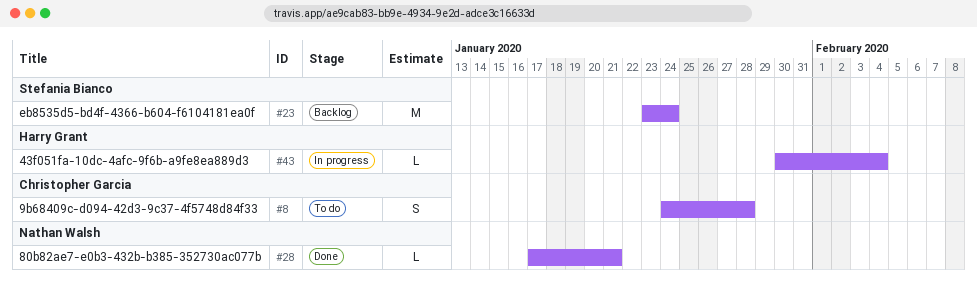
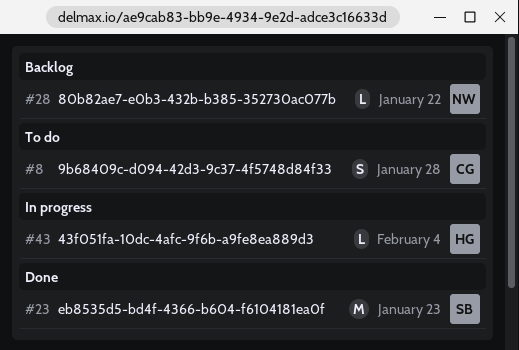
#23, status: Backlog -> Done
#23, due: Jan 24 -> Jan 23
#28, status: Done -> Backlog
#28, due: Jan 21 -> Jan 22

